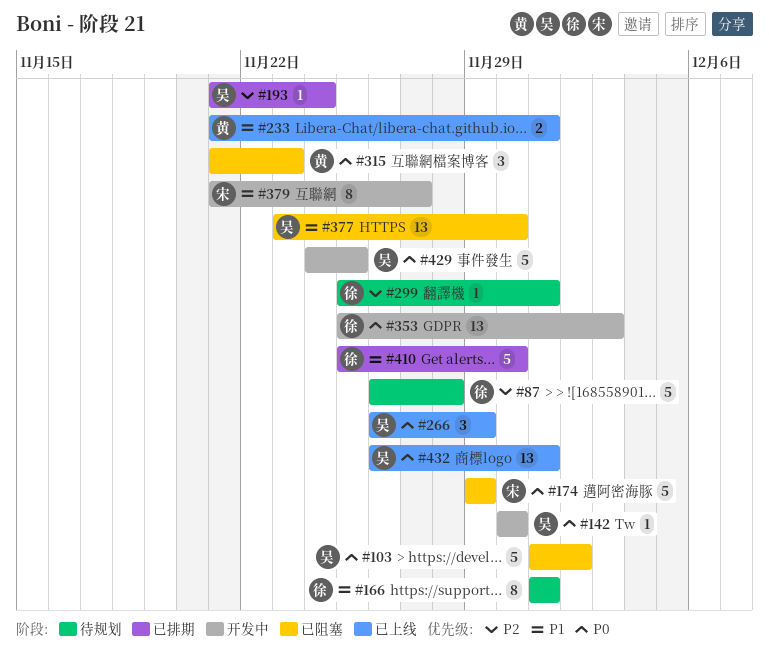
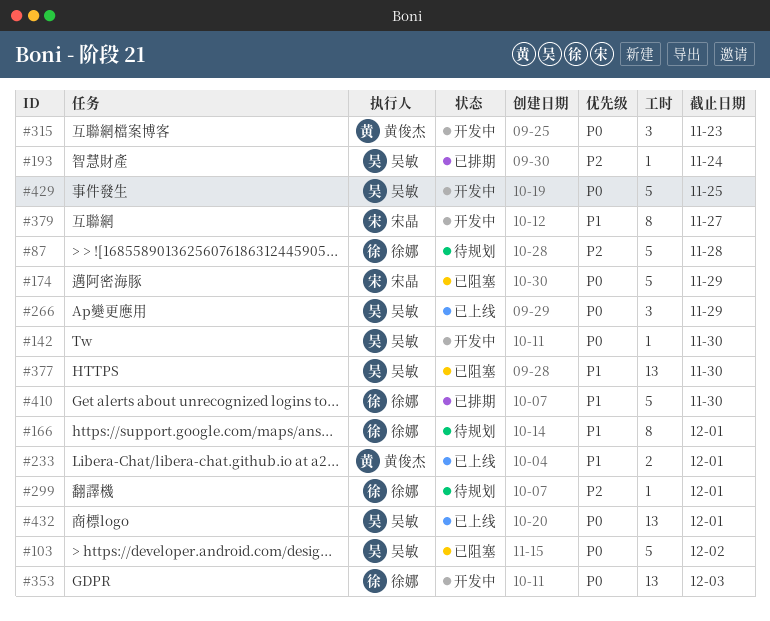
#315, status: 已阻塞 -> 开发中

